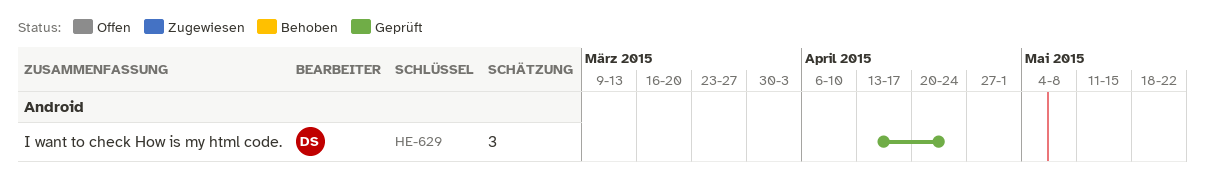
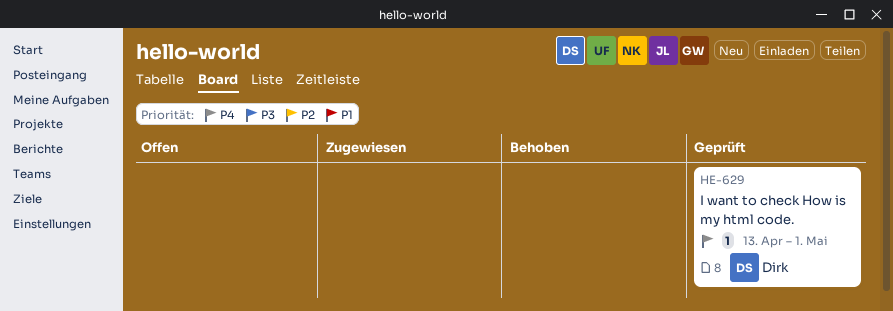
HE-629, estimate: 3 -> 1
HE-629, due: Apr 24 -> May 1

